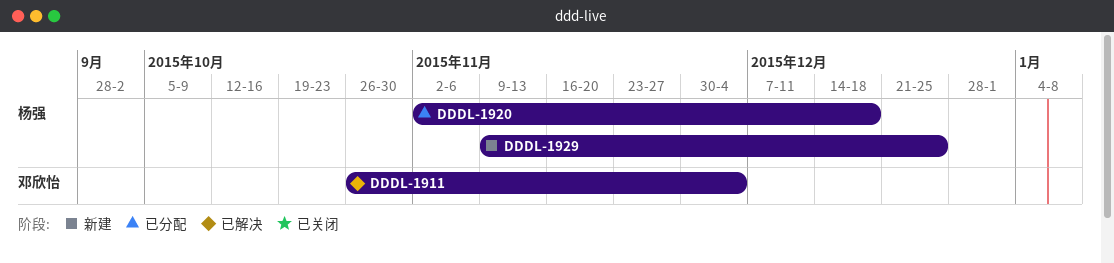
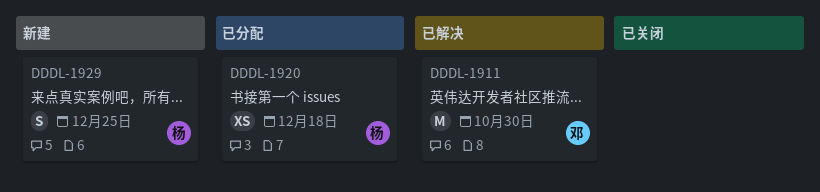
DDDL-1911, due: Dec 4 -> Oct 30

